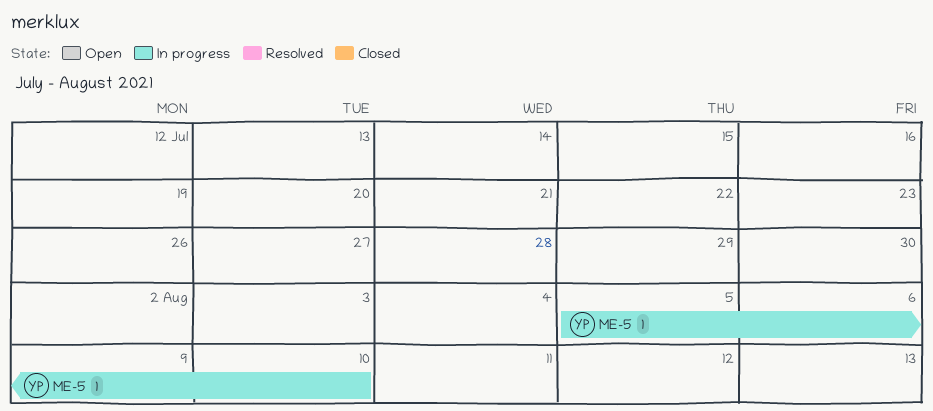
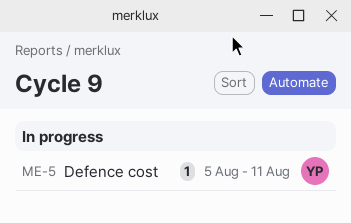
ME-5, due: Aug 10 -> Aug 11

